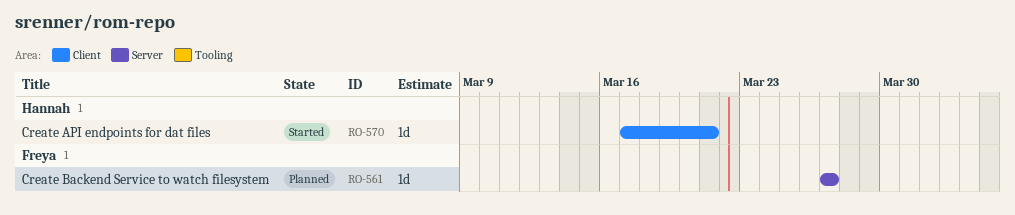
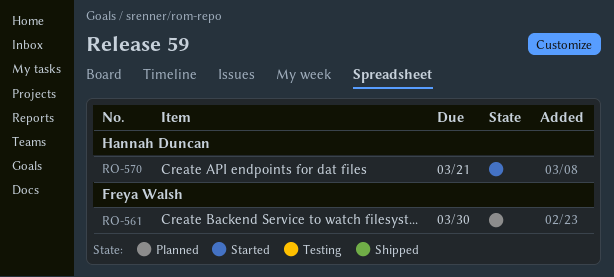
RO-561, due: Mar 27 -> Mar 30

